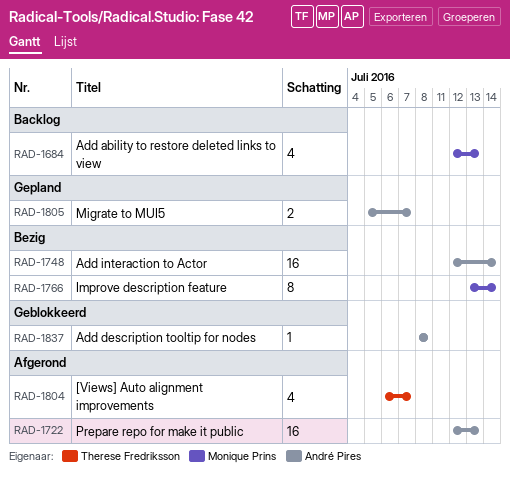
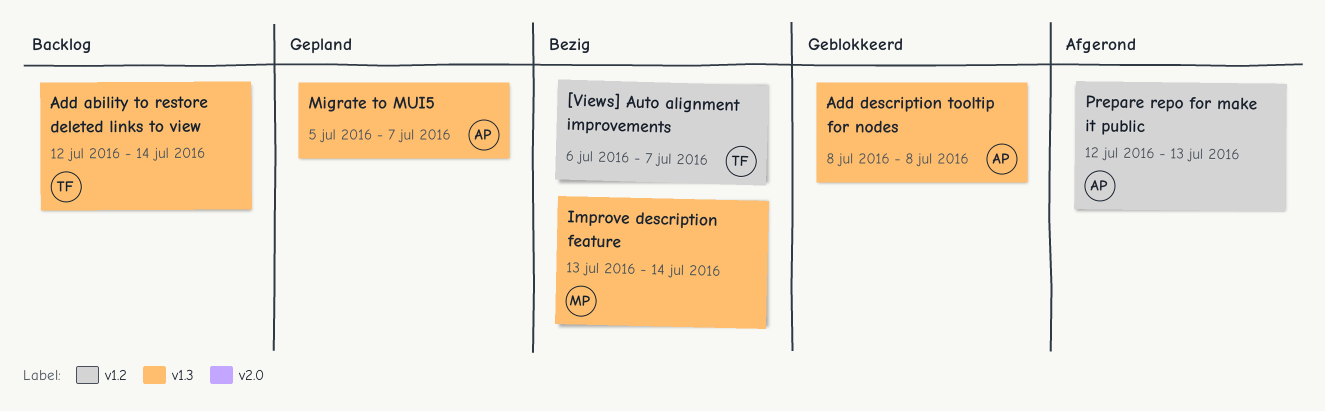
[Views] Auto alignment improvements, status: Afgerond -> Bezig
Add ability to restore deleted links to view, owner: Monique Prins -> Therese Fredriksson
Add ability to restore deleted links to view, due: Jul 13 -> Jul 14
Add interaction to Actor: present -> none

